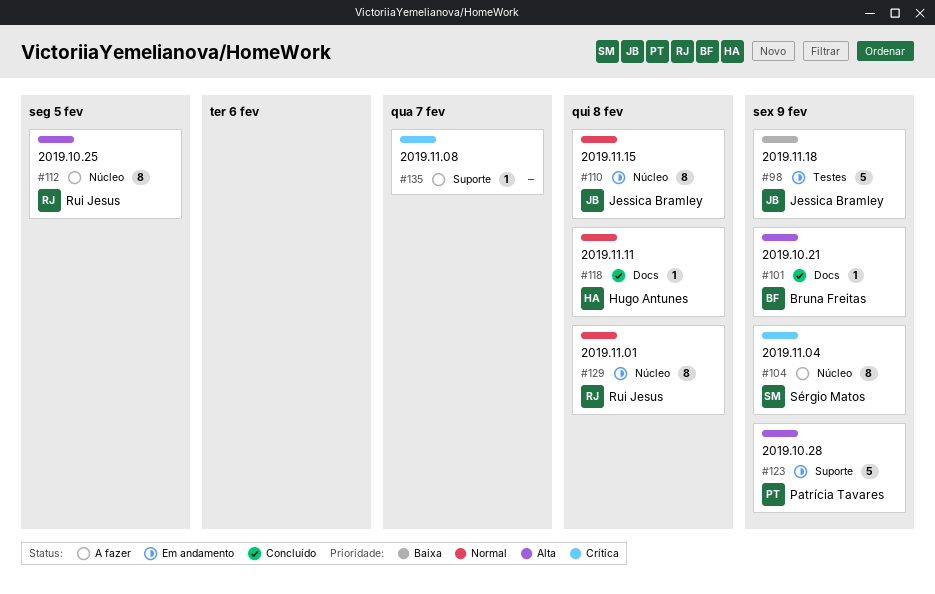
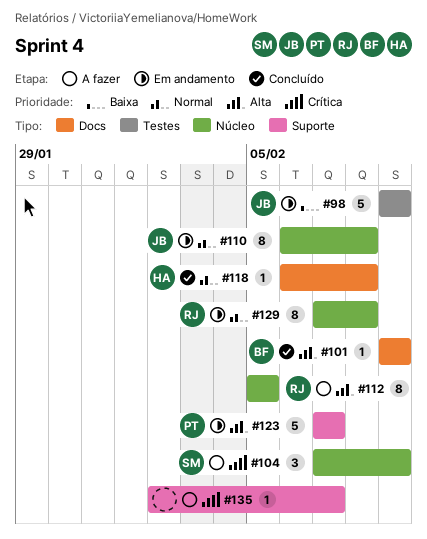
#104, estimate: 8 -> 3
#123, due: Feb 9 -> Feb 7

